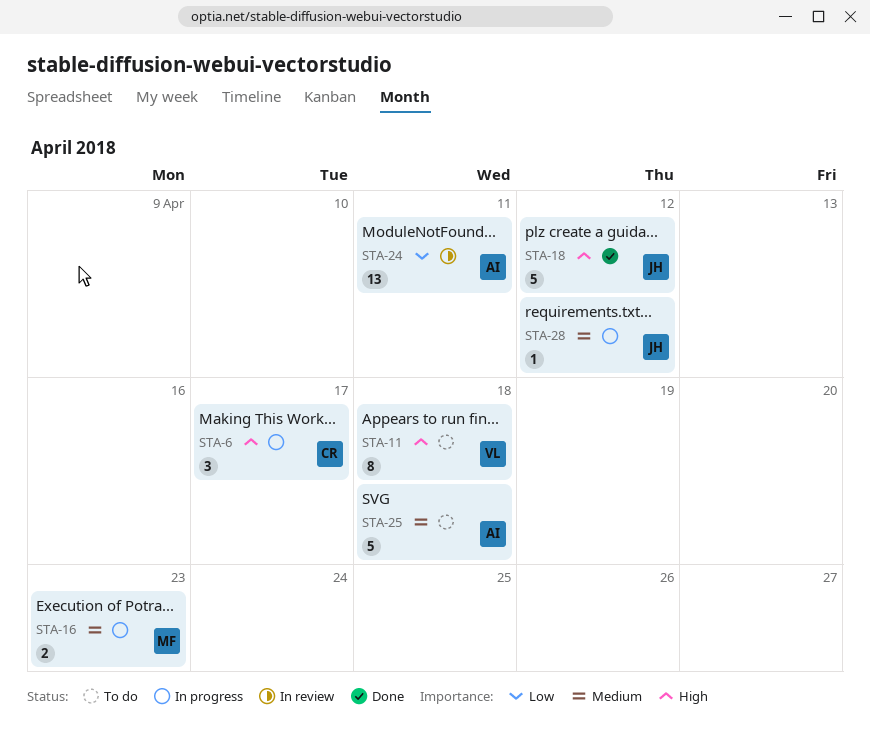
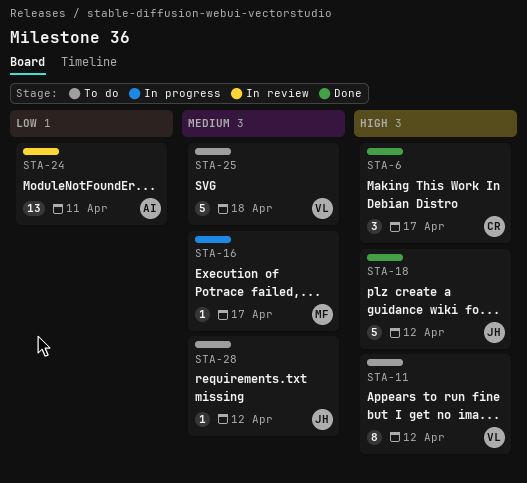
STA-6, status: In progress -> Done
STA-11, due: Apr 18 -> Apr 12
STA-16, estimate: 2 -> 1
STA-16, due: Apr 23 -> Apr 17
STA-25, owner: AI -> VL
STA-28, status: In progress -> To do

